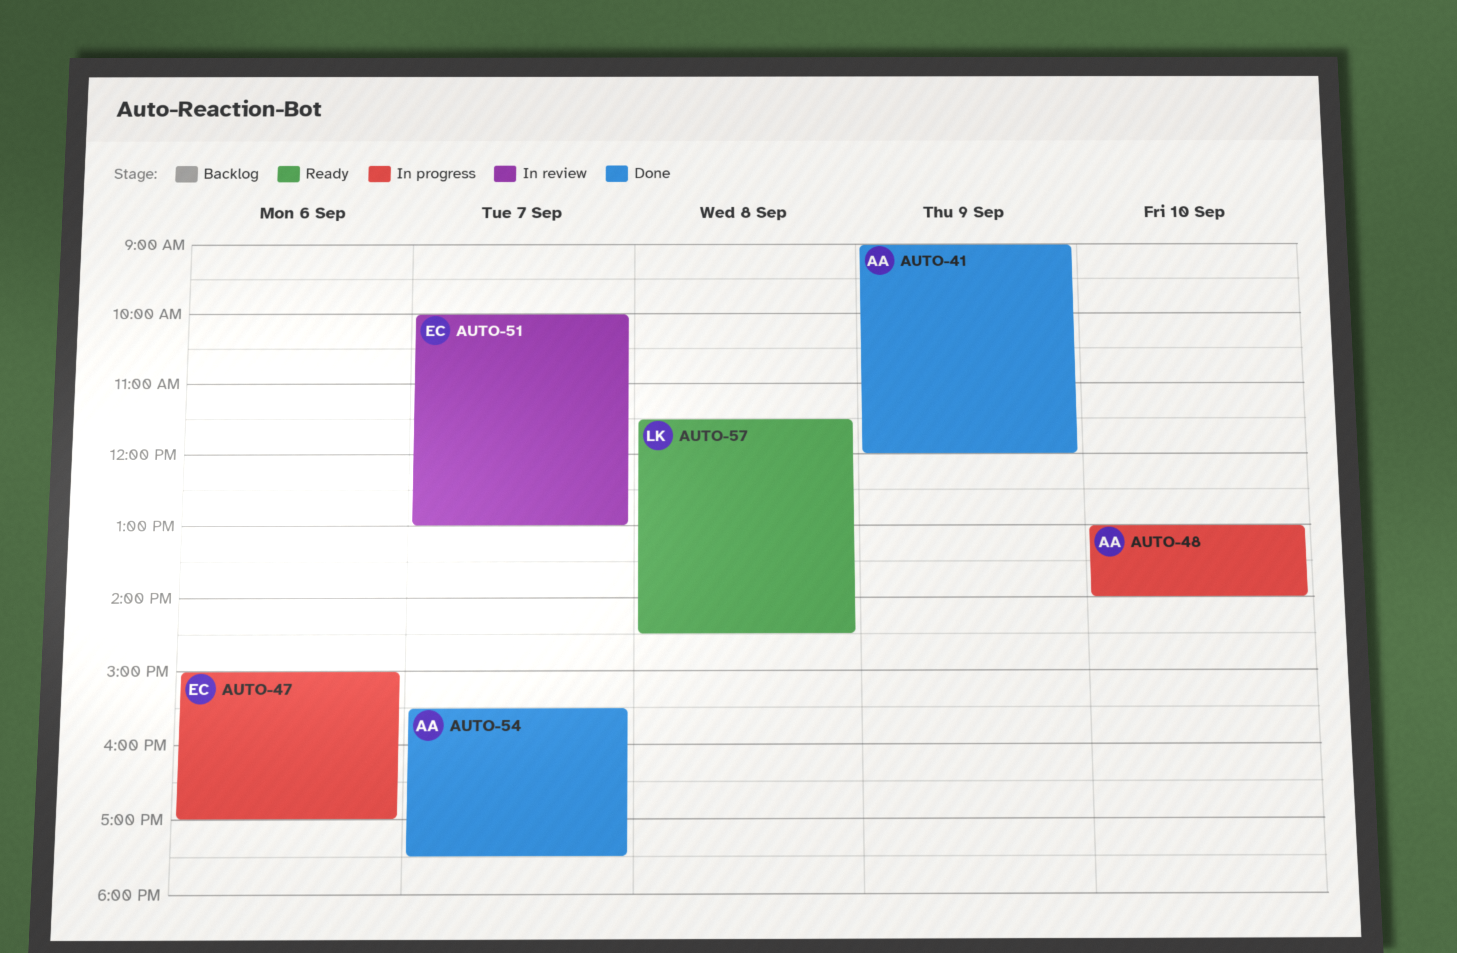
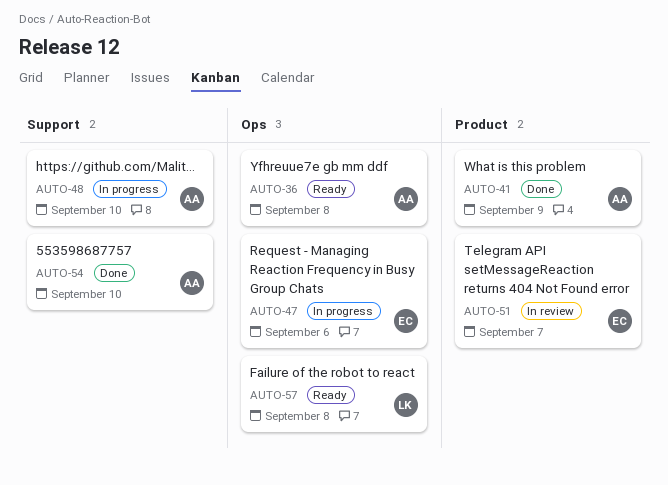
AUTO-36: none -> present
AUTO-54, day: Sep 7 -> Sep 10

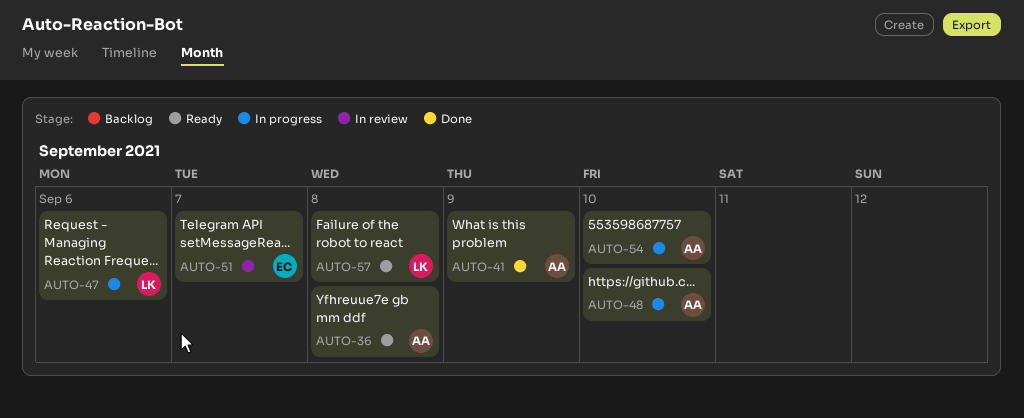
AUTO-47, owner: EC -> LK
AUTO-54, status: Done -> In progress

